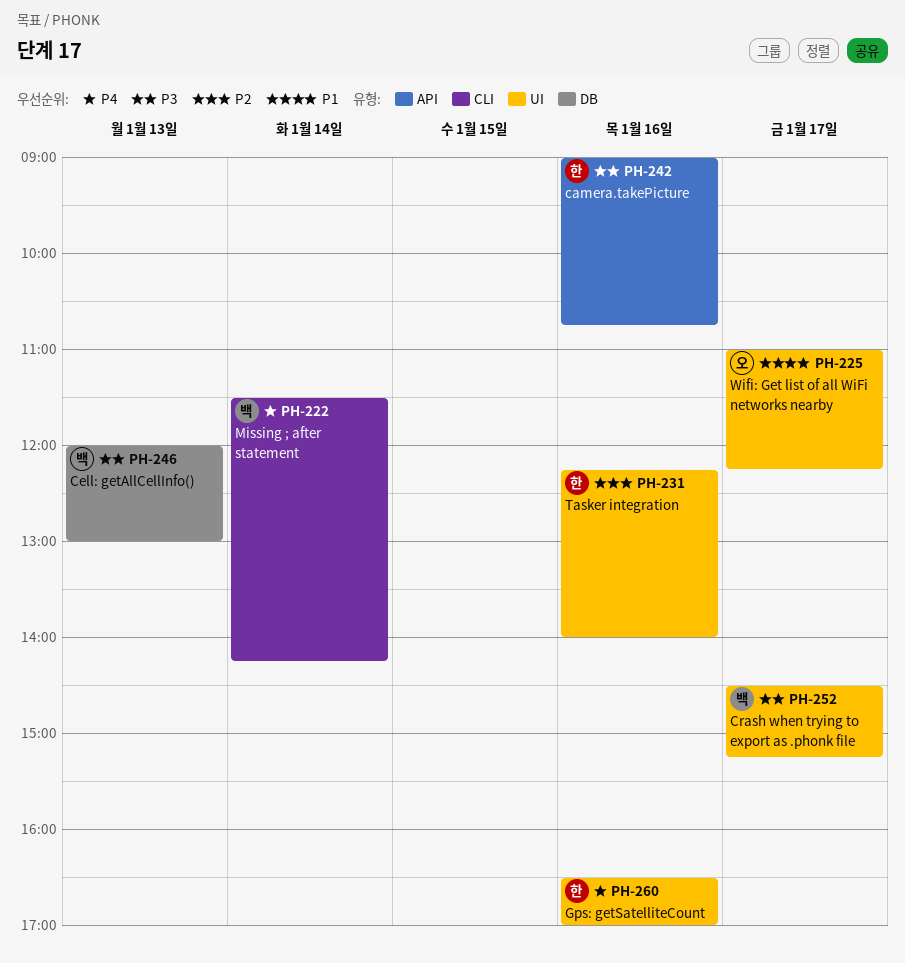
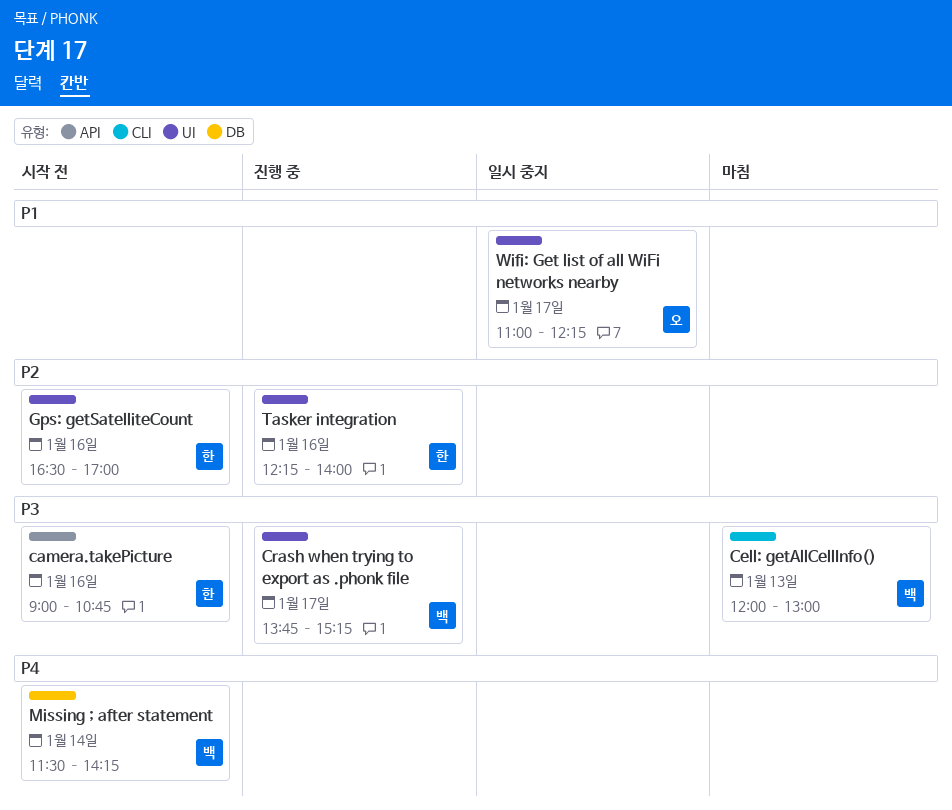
Cell: getAllCellInfo(), label: DB -> CLI
Crash when trying to export as .phonk file, begins: 14:30 -> 13:45
Gps: getSatelliteCount, priority: P4 -> P2
Missing ; after statement, label: CLI -> DB

